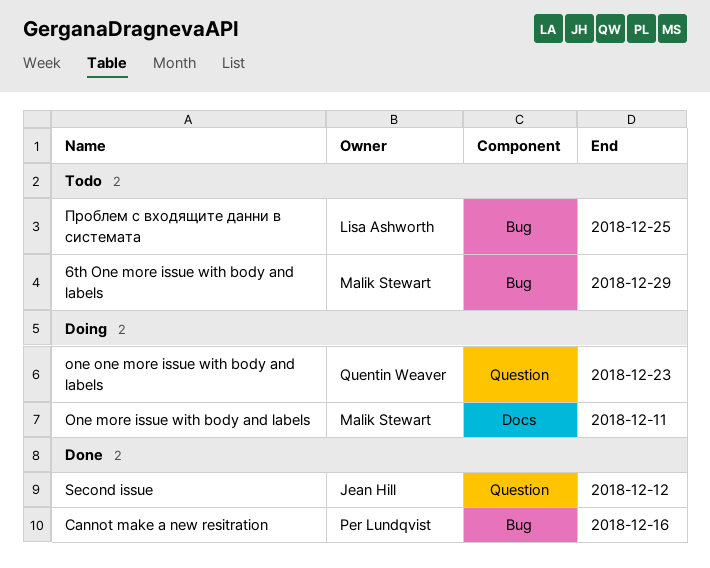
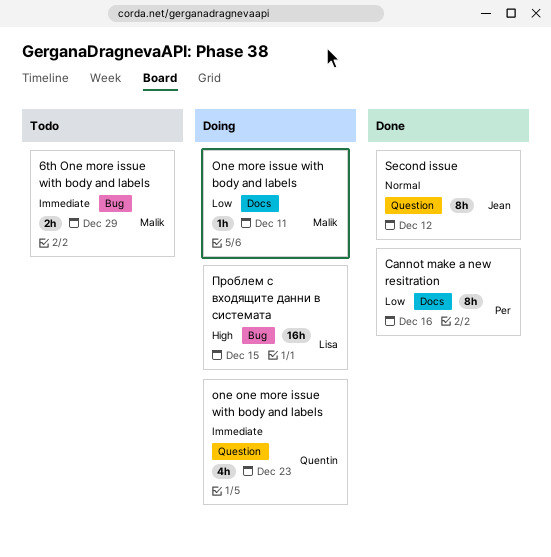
Cannot make a new resitration, label: Bug -> Docs
Проблем с входящите данни в системата, status: Todo -> Doing
Проблем с входящите данни в системата, due: Dec 25 -> Dec 15

